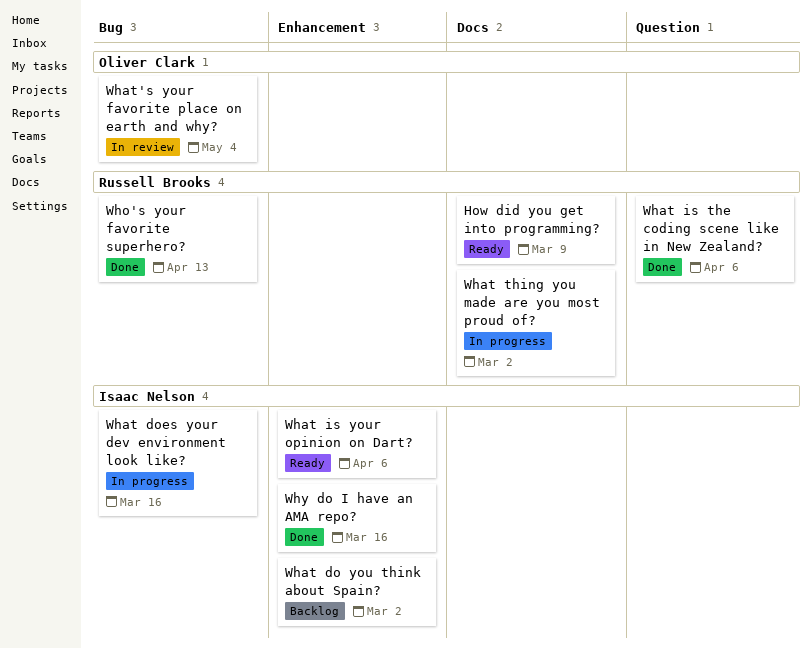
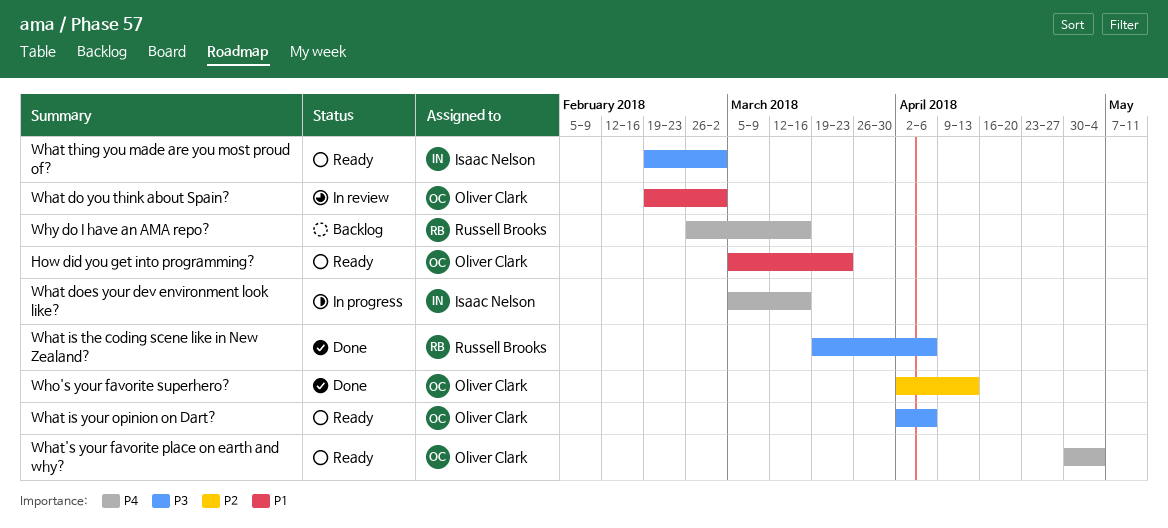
How did you get into programming?, owner: Russell Brooks -> Oliver Clark
How did you get into programming?, due: Mar 9 -> Mar 23
What do you think about Spain?, status: Backlog -> In review
What do you think about Spain?, owner: Isaac Nelson -> Oliver Clark
What is your opinion on Dart?, owner: Isaac Nelson -> Oliver Clark
What thing you made are you most proud of?, status: In progress -> Ready
What thing you made are you most proud of?, owner: Russell Brooks -> Isaac Nelson
What's your favorite place on earth and why?, status: In review -> Ready
Who's your favorite superhero?, owner: Russell Brooks -> Oliver Clark
Why do I have an AMA repo?, status: Done -> Backlog
Why do I have an AMA repo?, owner: Isaac Nelson -> Russell Brooks

